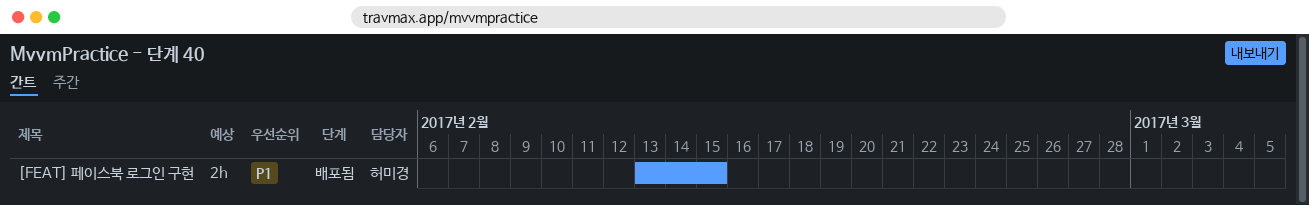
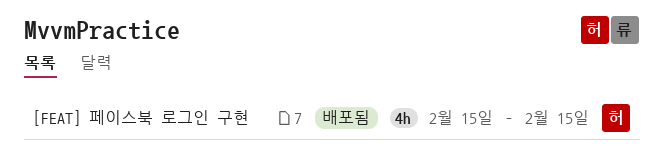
[FEAT] 페이스북 로그인 구현, estimate: 2h -> 4h
[FEAT] 페이스북 로그인 구현, start: Feb 13 -> Feb 15

